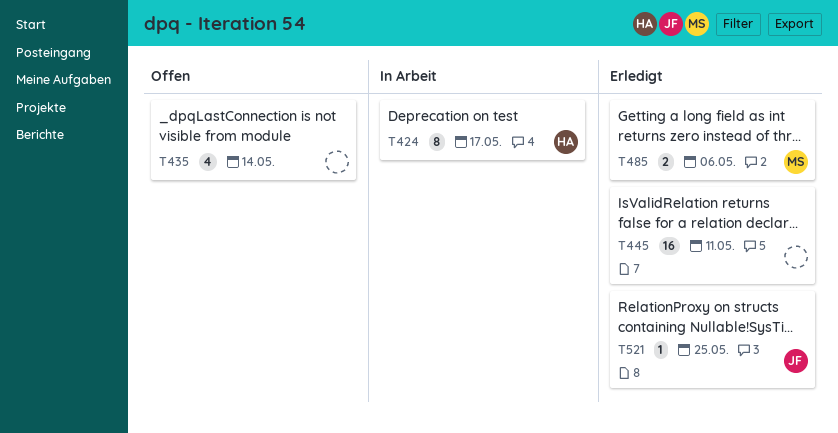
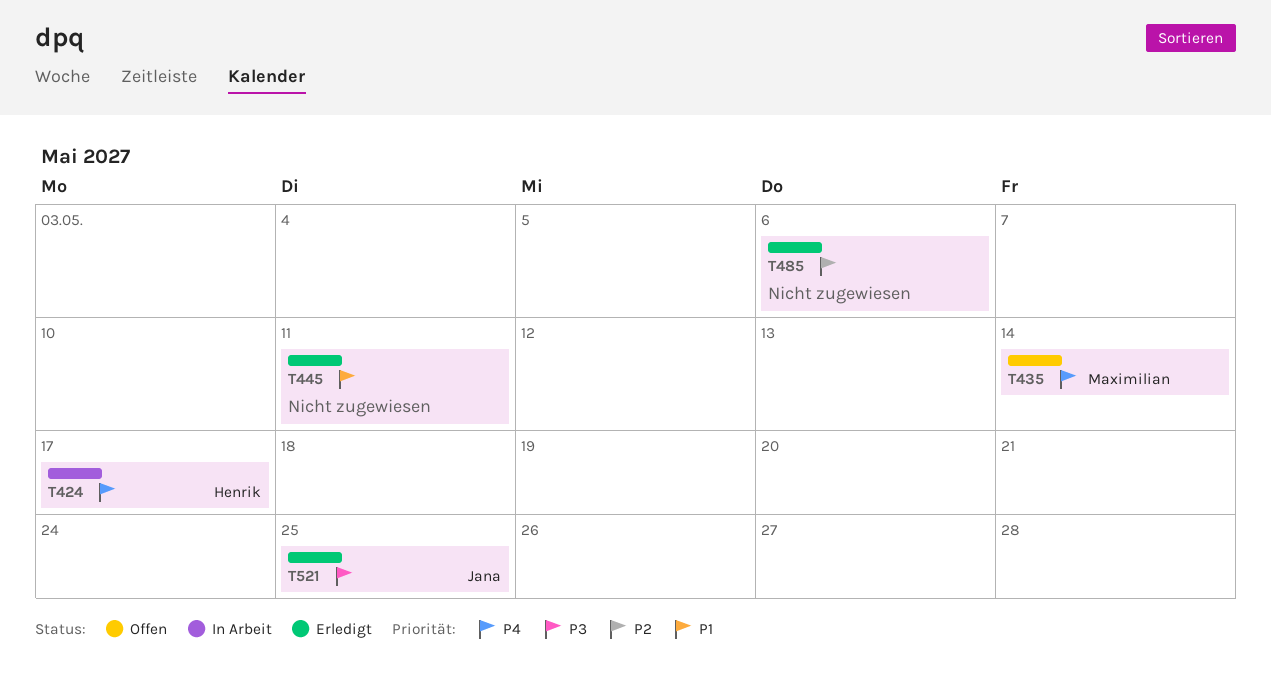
T435, owner: none -> Maximilian
T485, owner: Maximilian -> none

